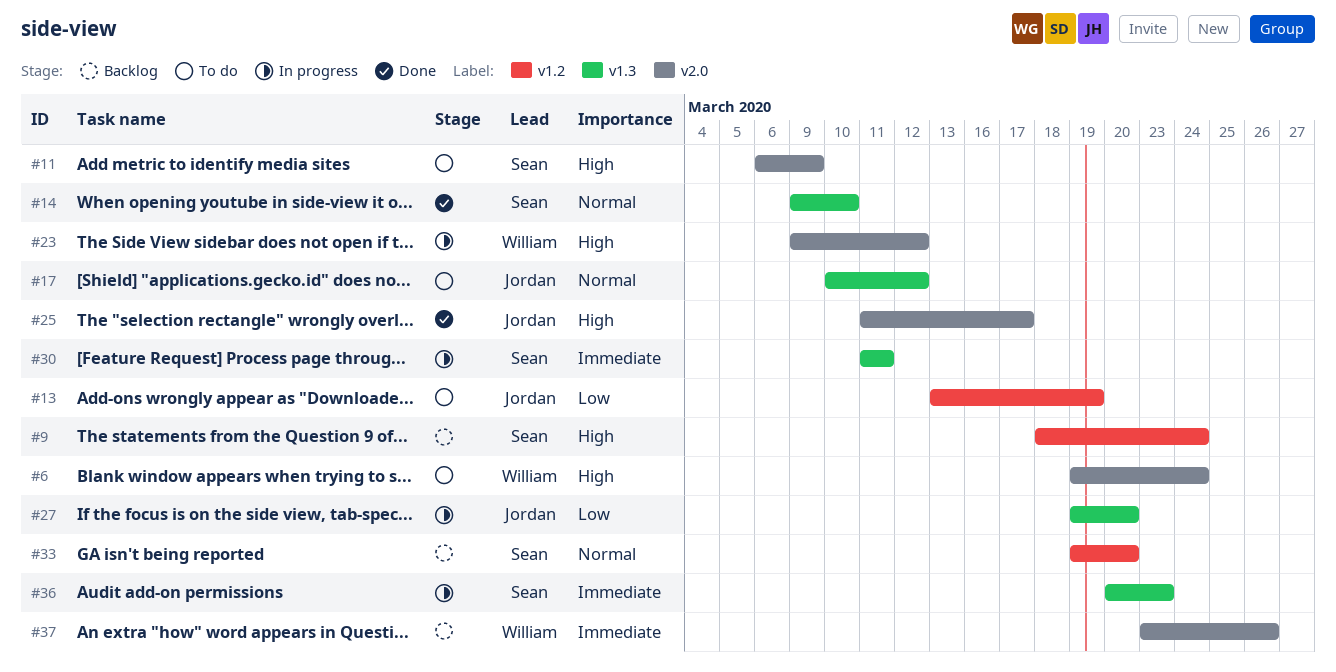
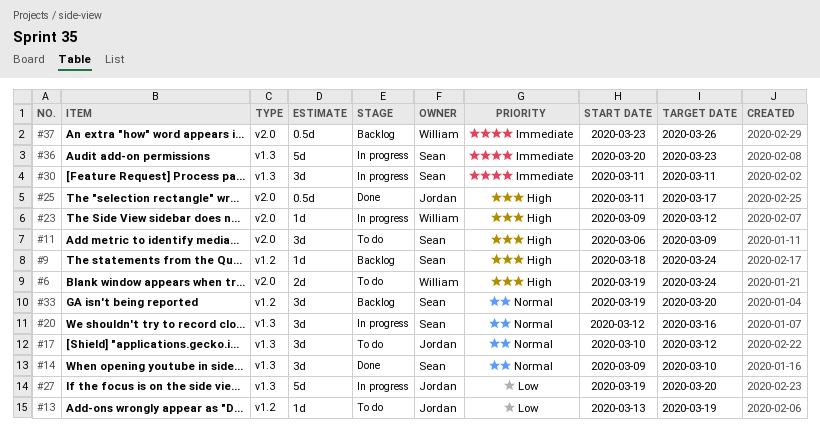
#20: none -> present

